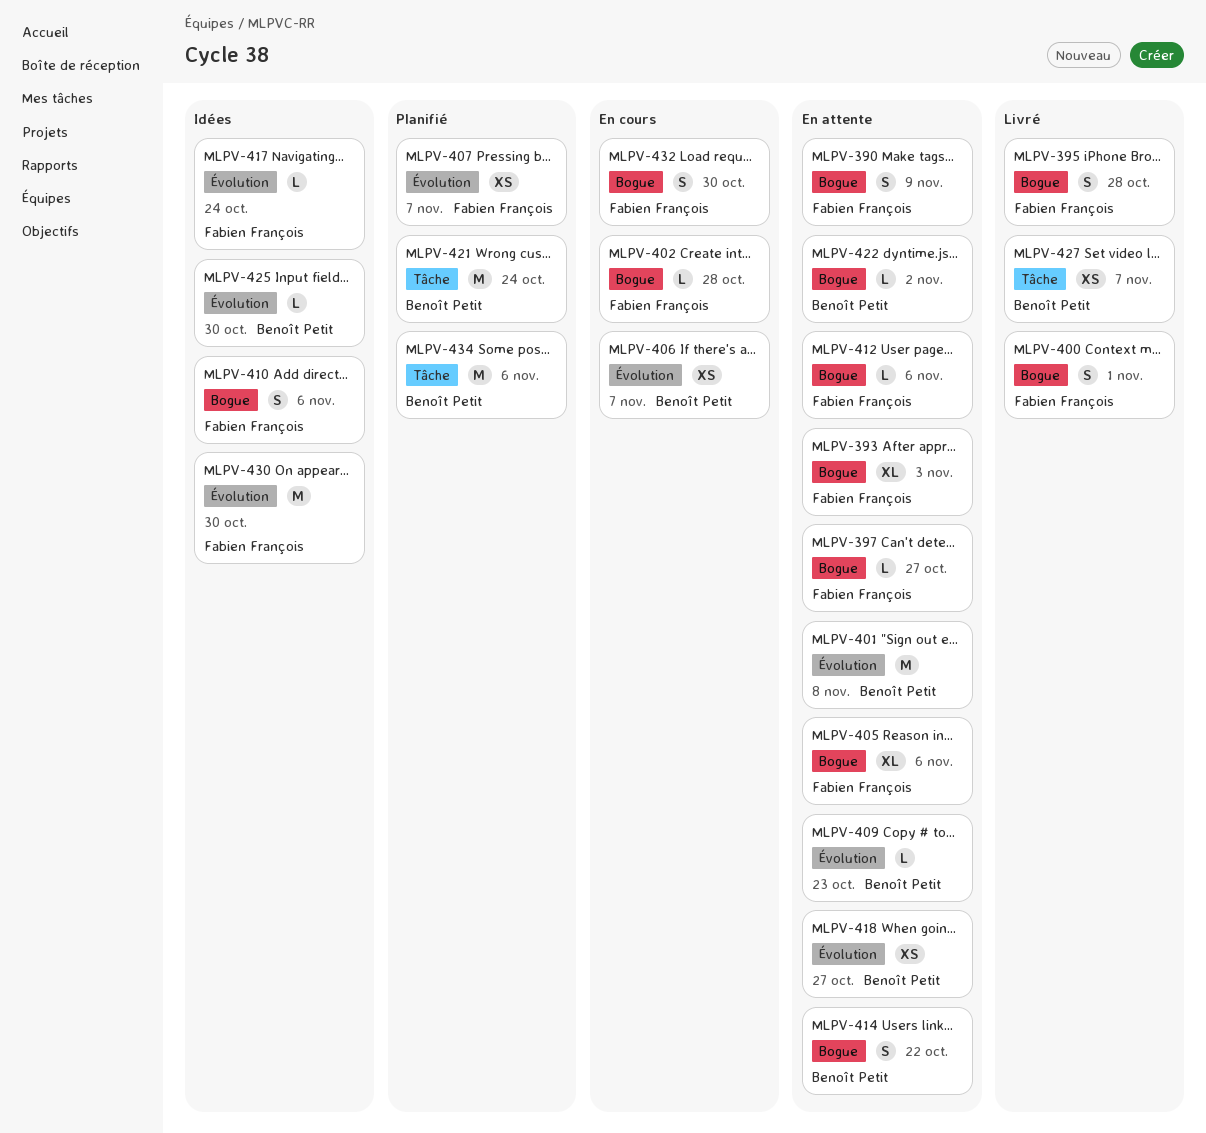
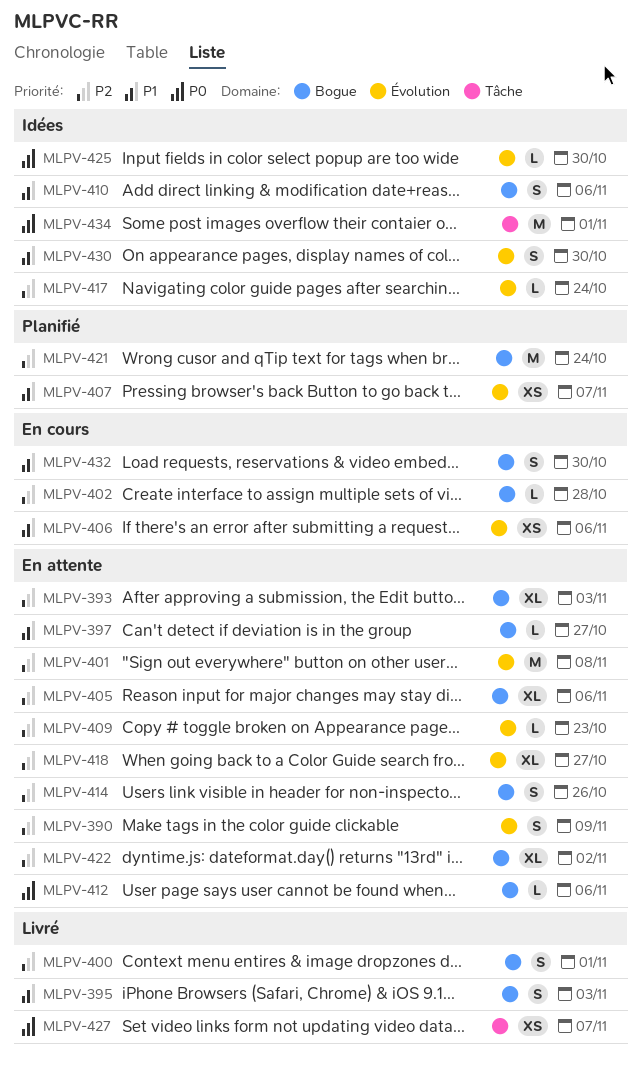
MLPV-390, label: Bogue -> Évolution
MLPV-395, due: Oct 28 -> Nov 3
MLPV-406, due: Nov 7 -> Nov 6
MLPV-414, due: Oct 22 -> Oct 26
MLPV-418, estimate: XS -> XL
MLPV-421, label: Tâche -> Bogue
MLPV-422, estimate: L -> XL
MLPV-430, estimate: M -> S
MLPV-434, status: Planifié -> Idées
MLPV-434, due: Nov 6 -> Nov 1

